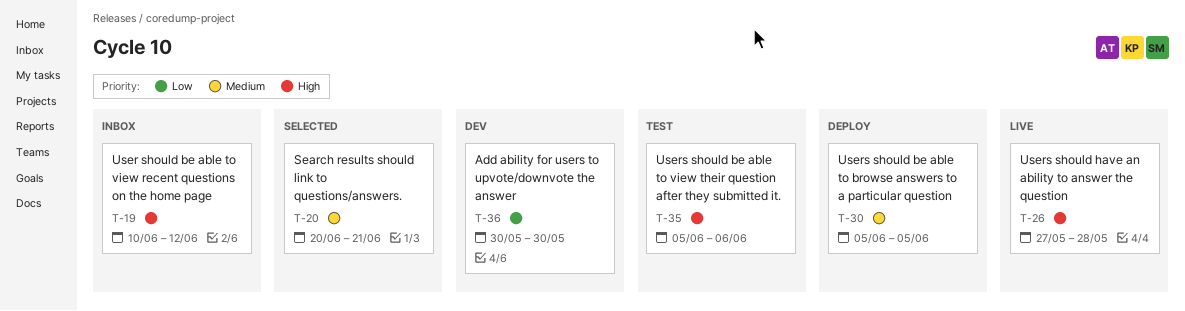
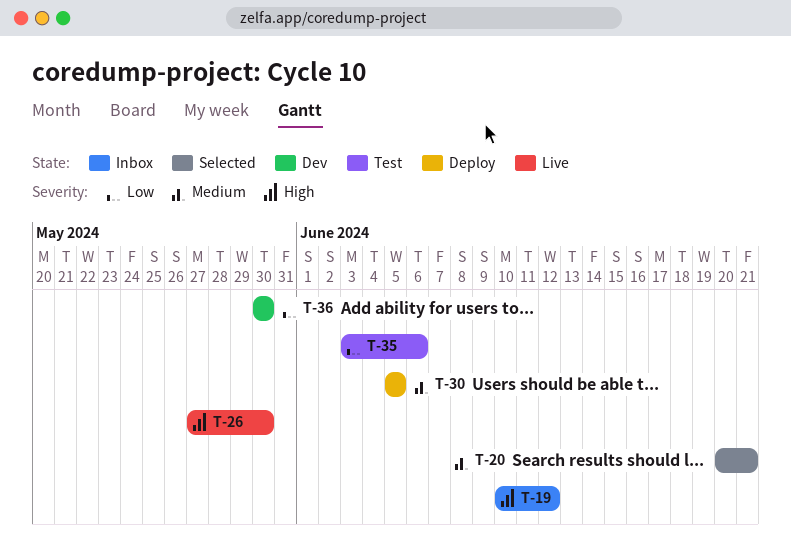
T-26, due: May 28 -> May 30
T-35, priority: High -> Low
T-35, start: Jun 5 -> Jun 3

